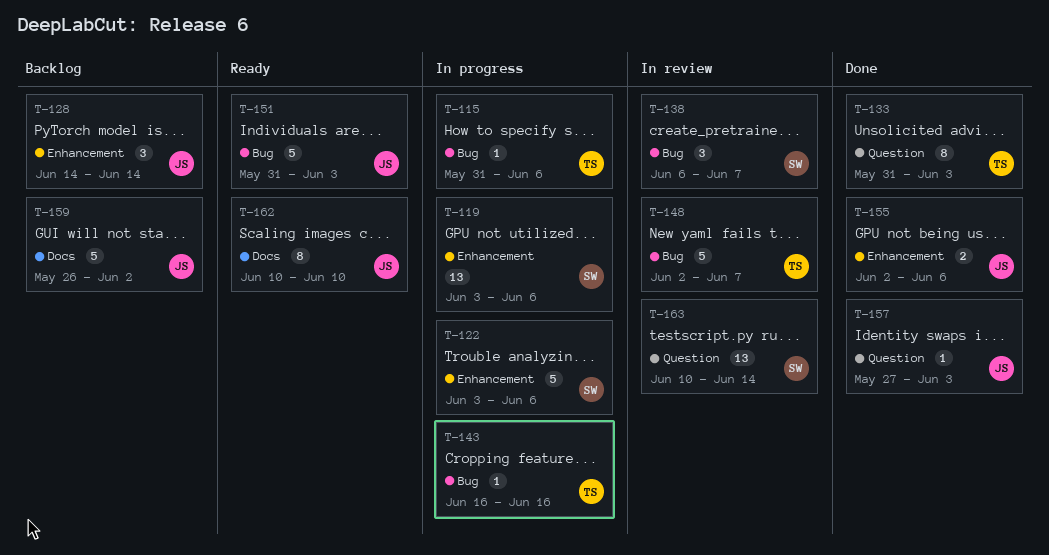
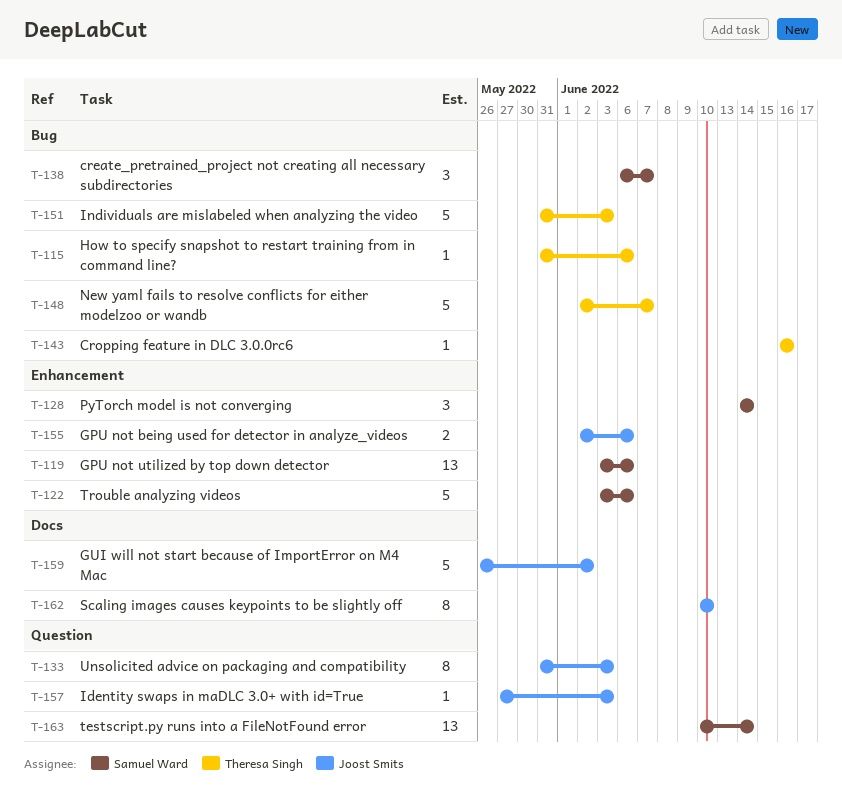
T-128, owner: Joost Smits -> Samuel Ward
T-133, owner: Theresa Singh -> Joost Smits
T-151, owner: Joost Smits -> Theresa Singh

